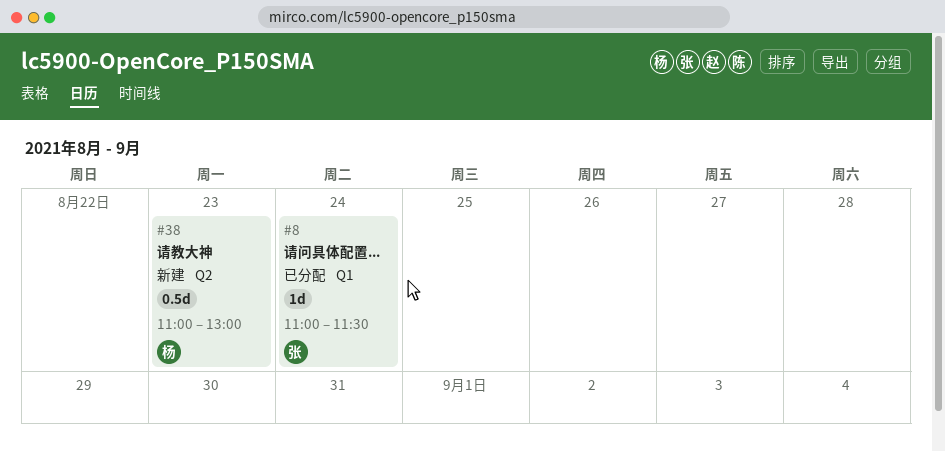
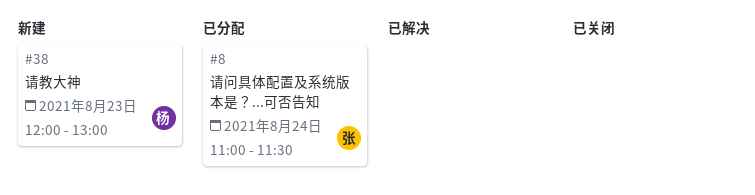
#38, begins: 11:00 -> 12:00

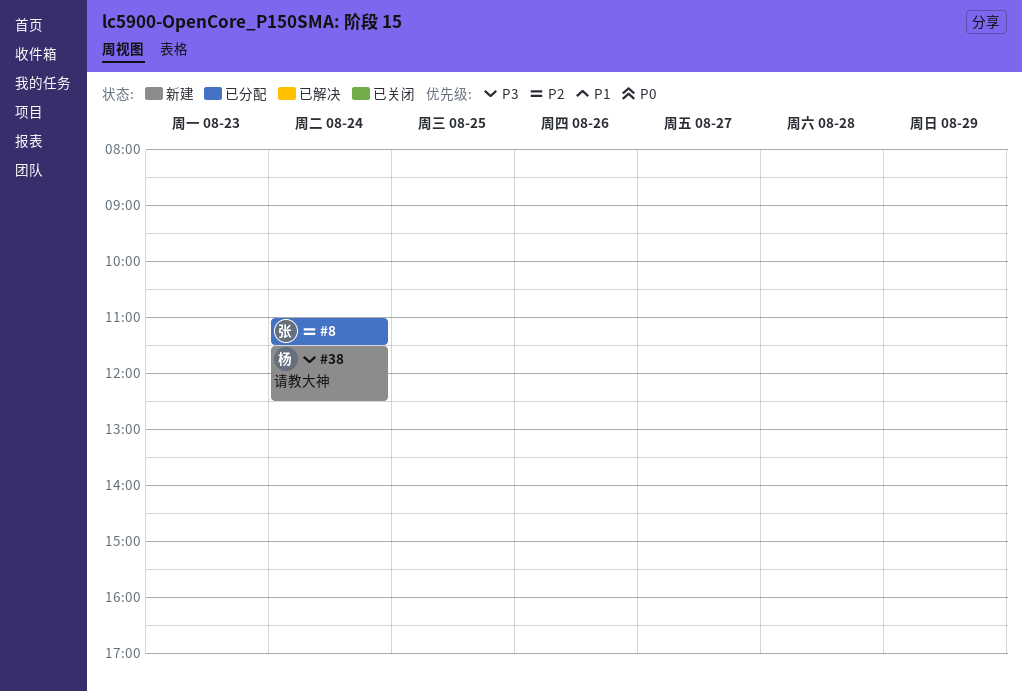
#38, day: Aug 23 -> Aug 24
#38, begins: 12:00 -> 11:30
#38, ends: 13:00 -> 12:30

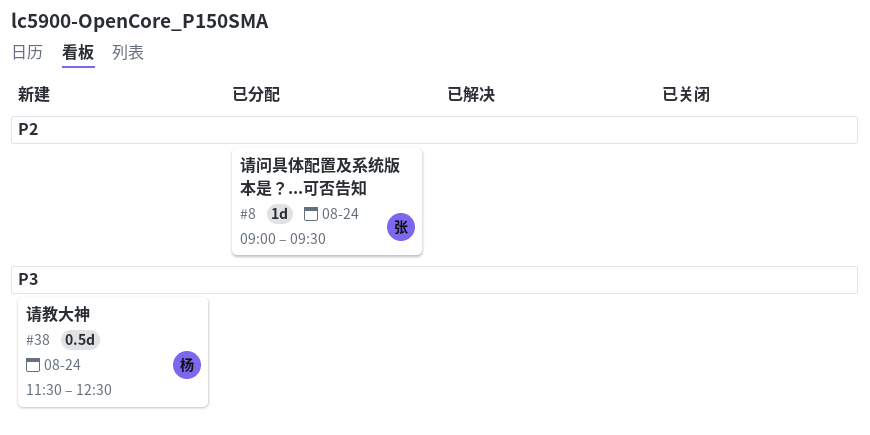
#8, begins: 11:00 -> 09:00
#8, ends: 11:30 -> 09:30

